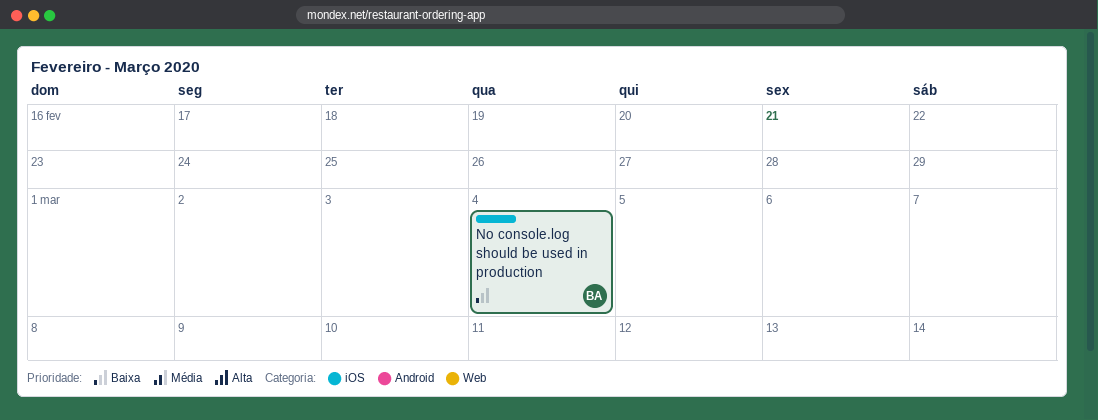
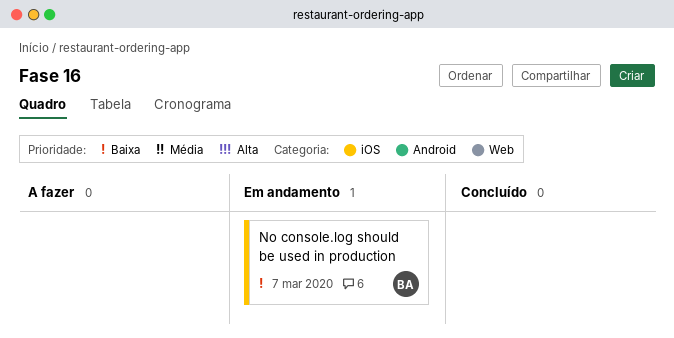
No console.log should be used in production, due: Mar 4 -> Mar 7

